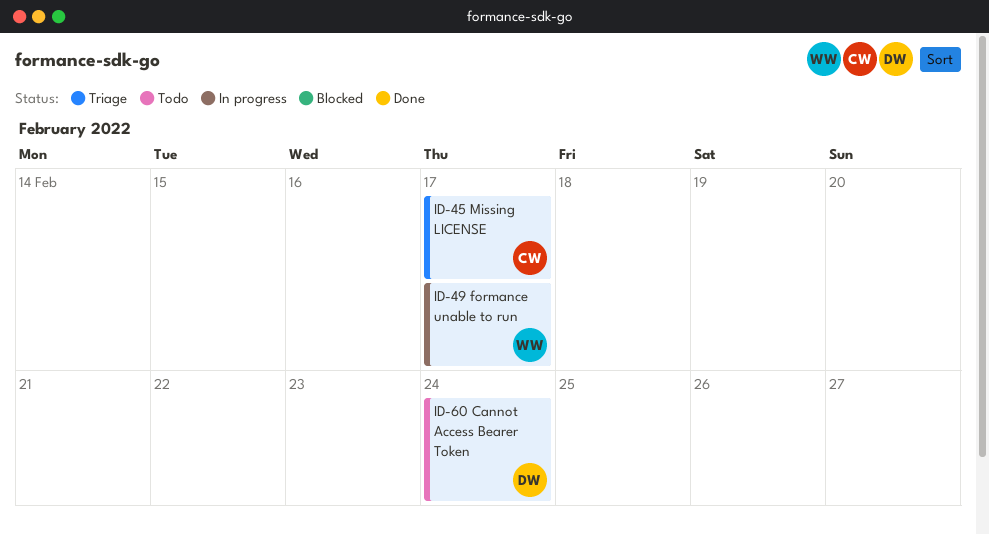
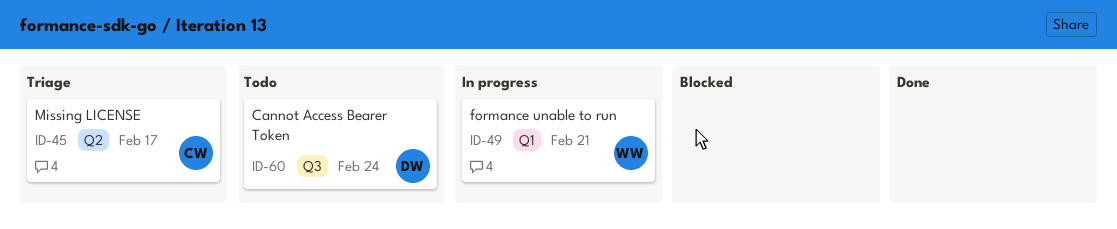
ID-49, due: Feb 17 -> Feb 21

